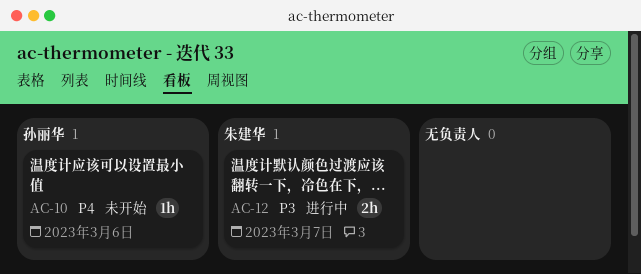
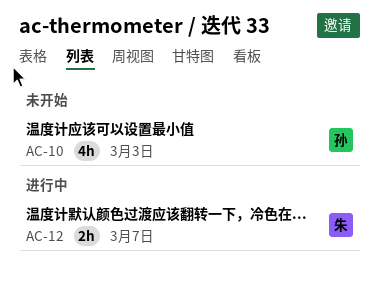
AC-10, estimate: 1h -> 4h
AC-10, due: Mar 6 -> Mar 3

